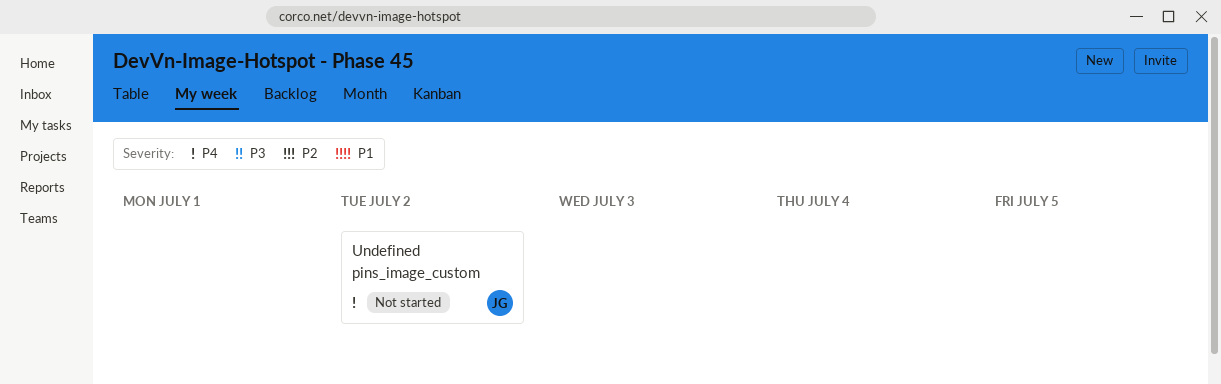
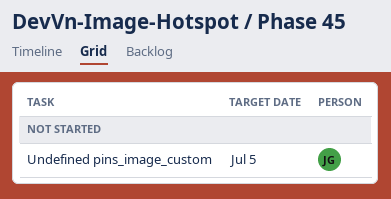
Undefined pins_image_custom, due: Jul 2 -> Jul 5

